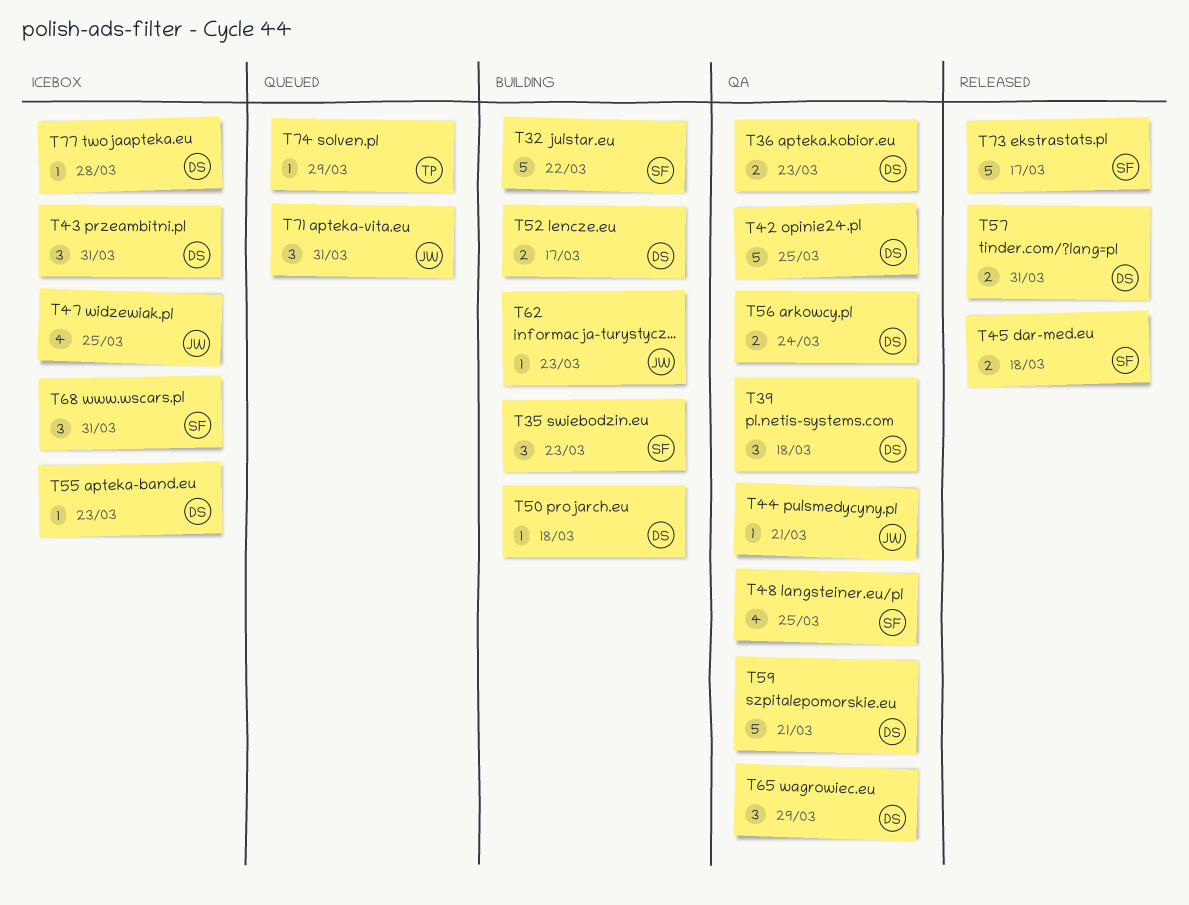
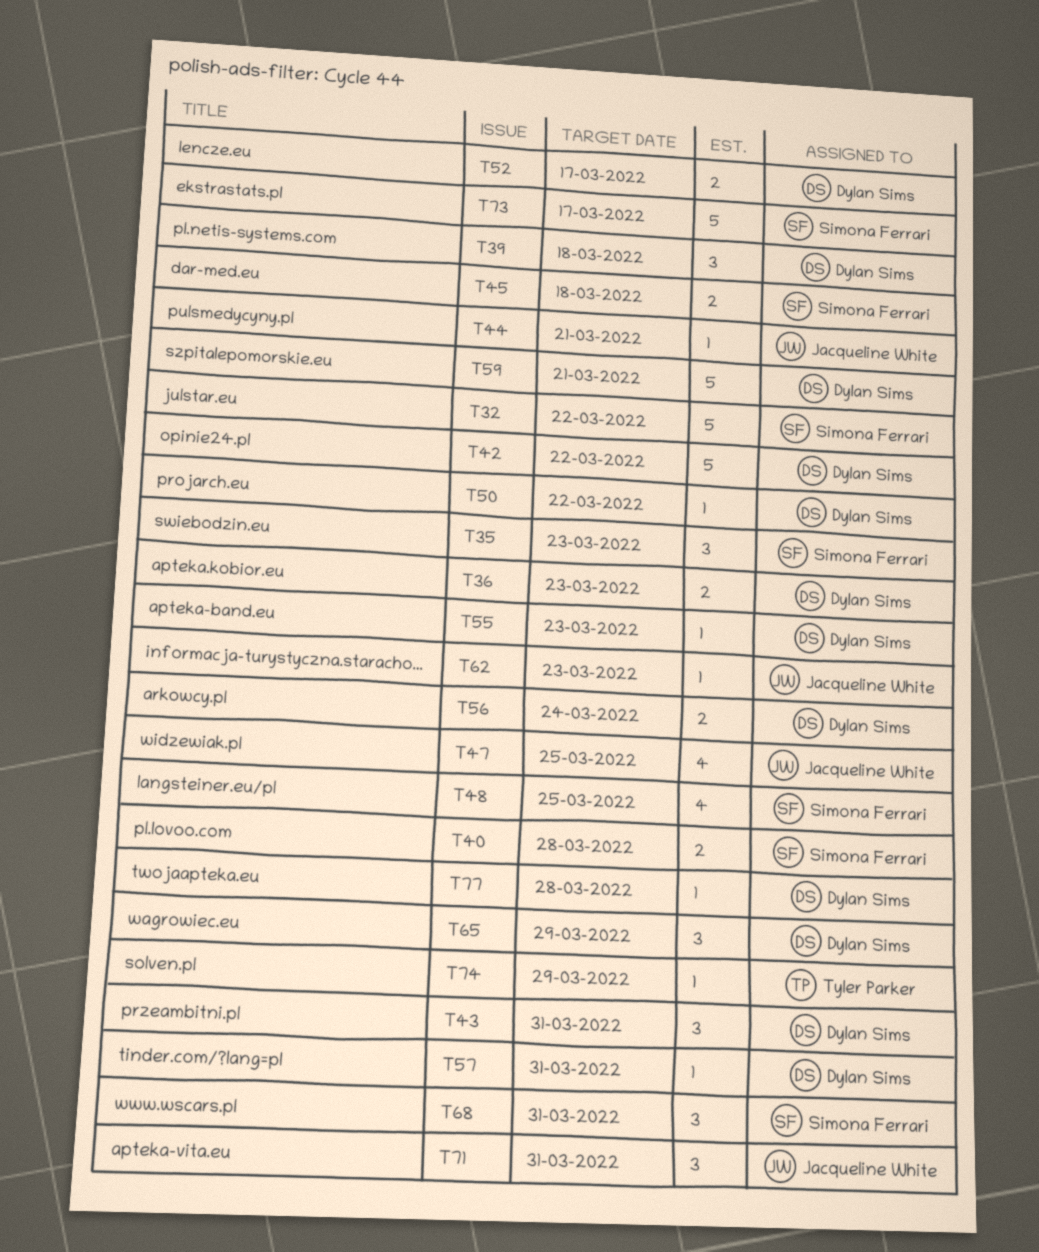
T40: none -> present
T42, due: Mar 25 -> Mar 22
T50, due: Mar 18 -> Mar 22
T57, estimate: 2 -> 1

